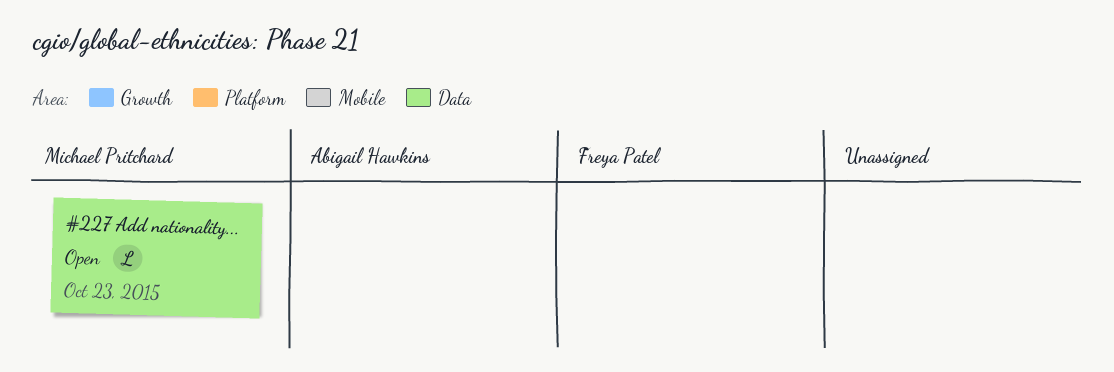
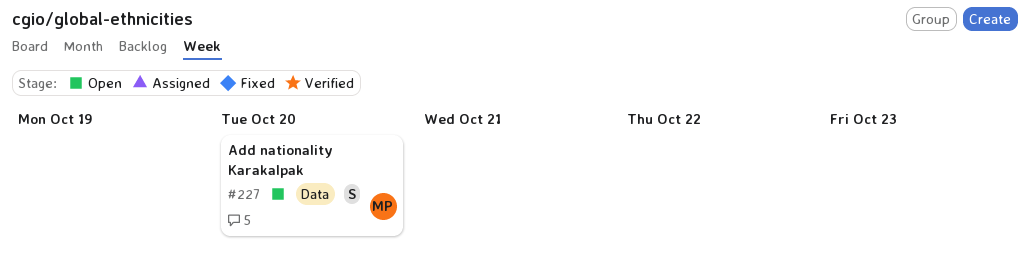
#227, estimate: L -> S
#227, due: Oct 23 -> Oct 20

